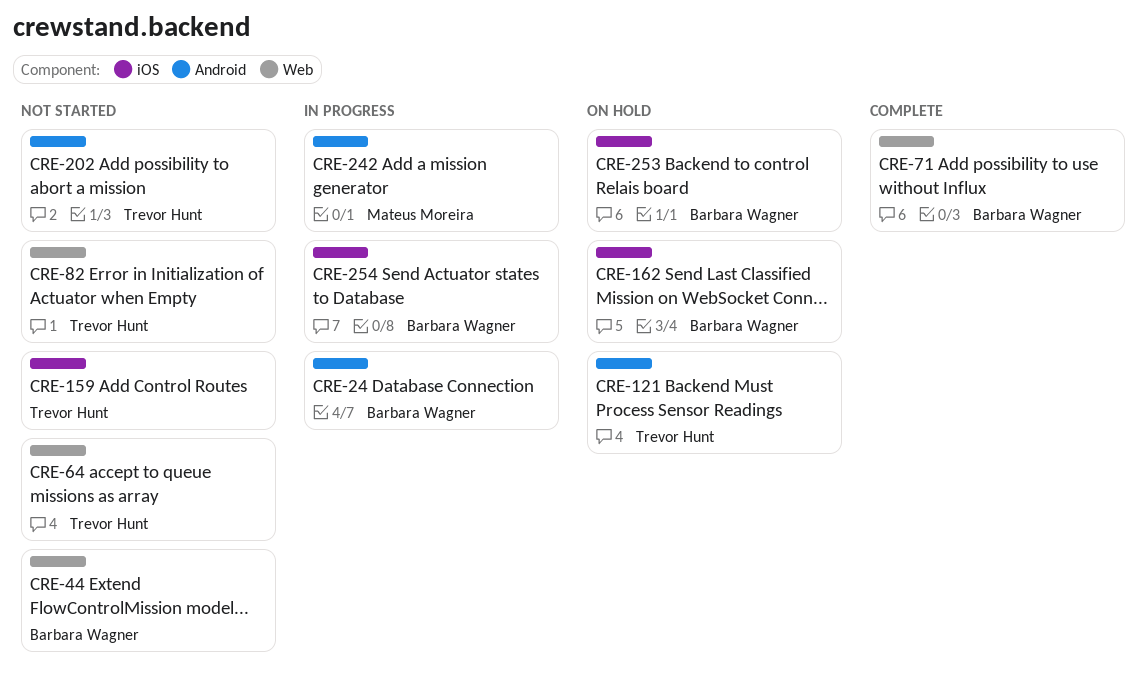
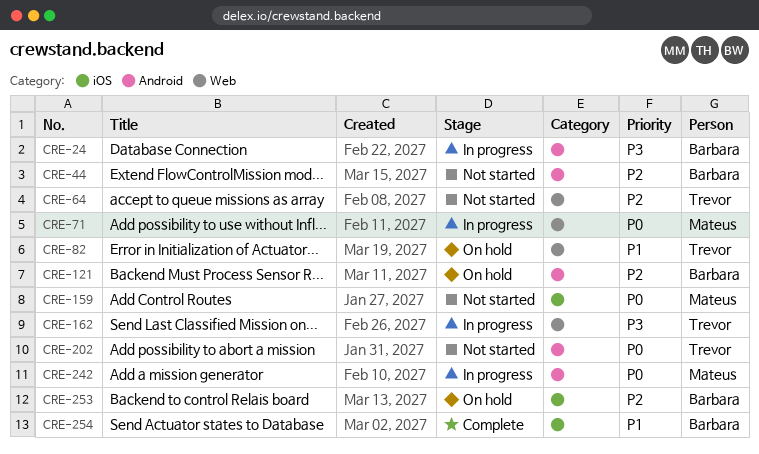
CRE-44, label: Web -> Android
CRE-71, status: Complete -> In progress
CRE-71, owner: Barbara Wagner -> Mateus Moreira
CRE-82, status: Not started -> On hold
CRE-121, owner: Trevor Hunt -> Barbara Wagner
CRE-159, owner: Trevor Hunt -> Mateus Moreira
CRE-162, status: On hold -> In progress
CRE-162, owner: Barbara Wagner -> Trevor Hunt
CRE-162, label: iOS -> Web
CRE-254, status: In progress -> Complete

